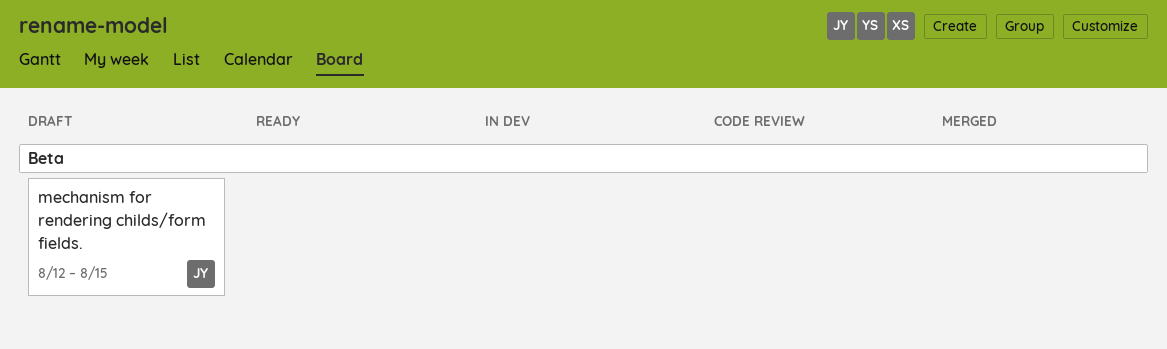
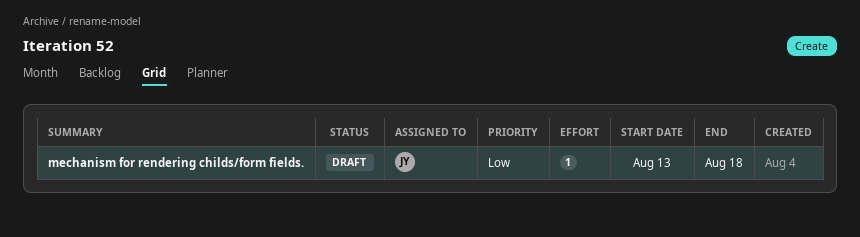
mechanism for rendering childs/form fields., start: Aug 12 -> Aug 13
mechanism for rendering childs/form fields., due: Aug 15 -> Aug 18

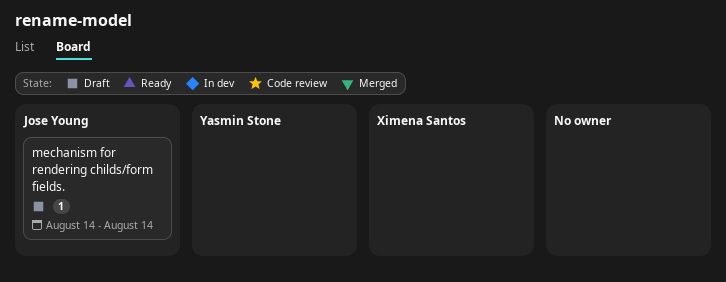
mechanism for rendering childs/form fields., start: Aug 13 -> Aug 14
mechanism for rendering childs/form fields., due: Aug 18 -> Aug 14

